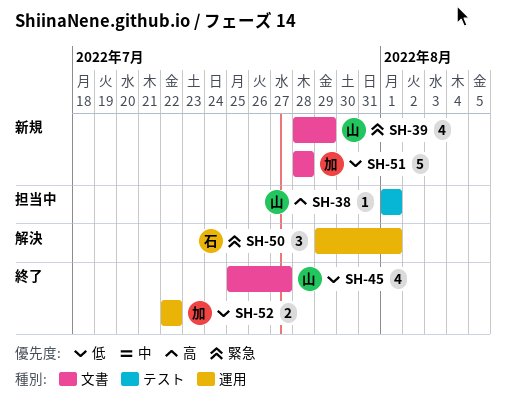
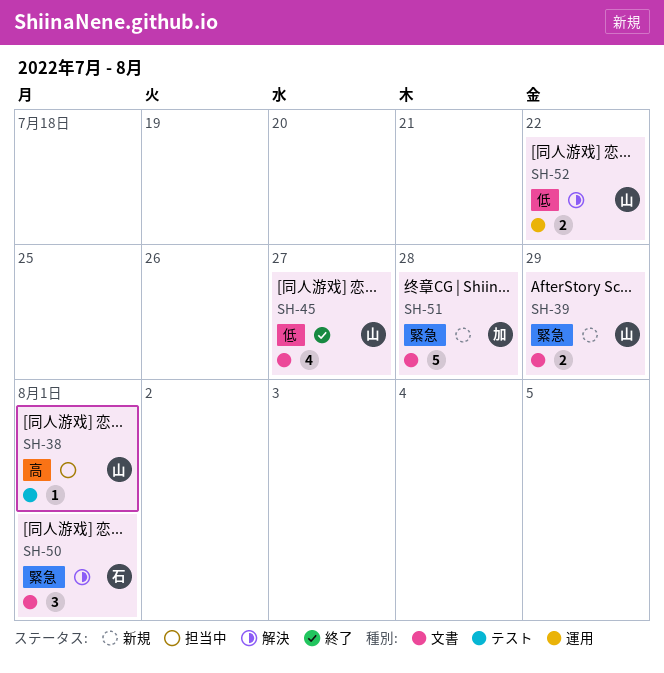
SH-39, estimate: 4 -> 2
SH-50, label: 運用 -> 文書
SH-51, priority: 低 -> 緊急
SH-52, status: 終了 -> 解決
SH-52, owner: 加 -> 山

